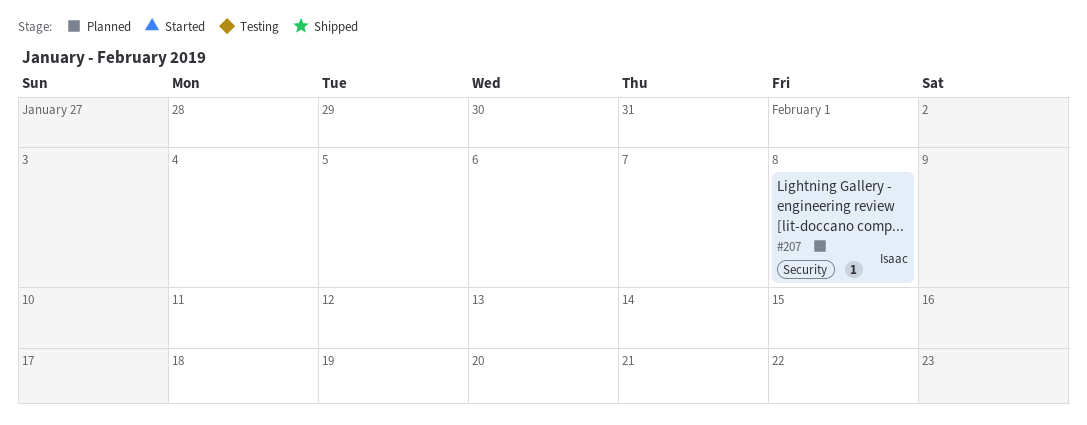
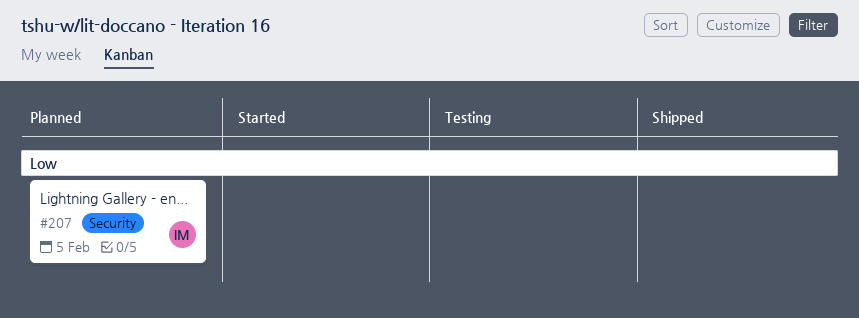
#207, due: Feb 8 -> Feb 5

